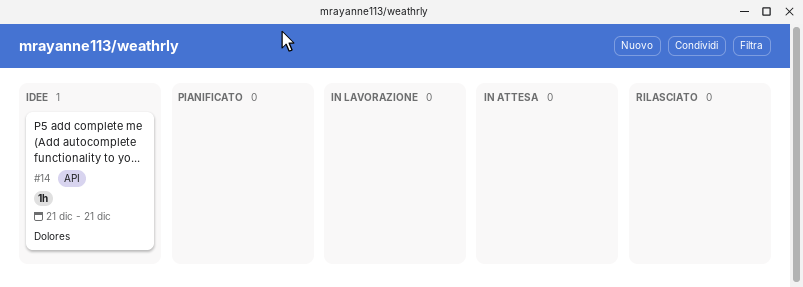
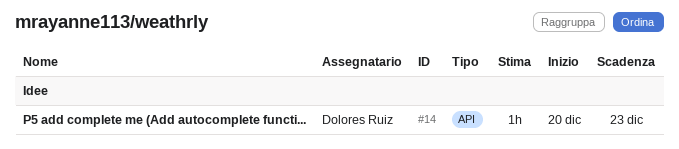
#14, start: Dec 21 -> Dec 20
#14, due: Dec 21 -> Dec 23

